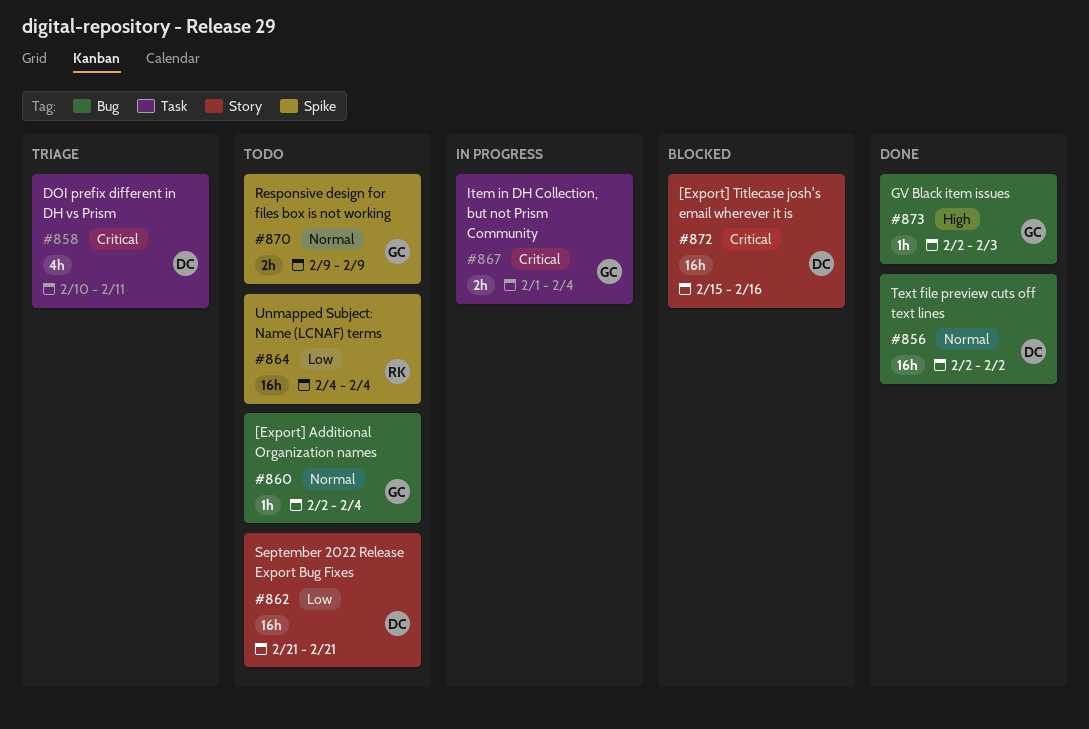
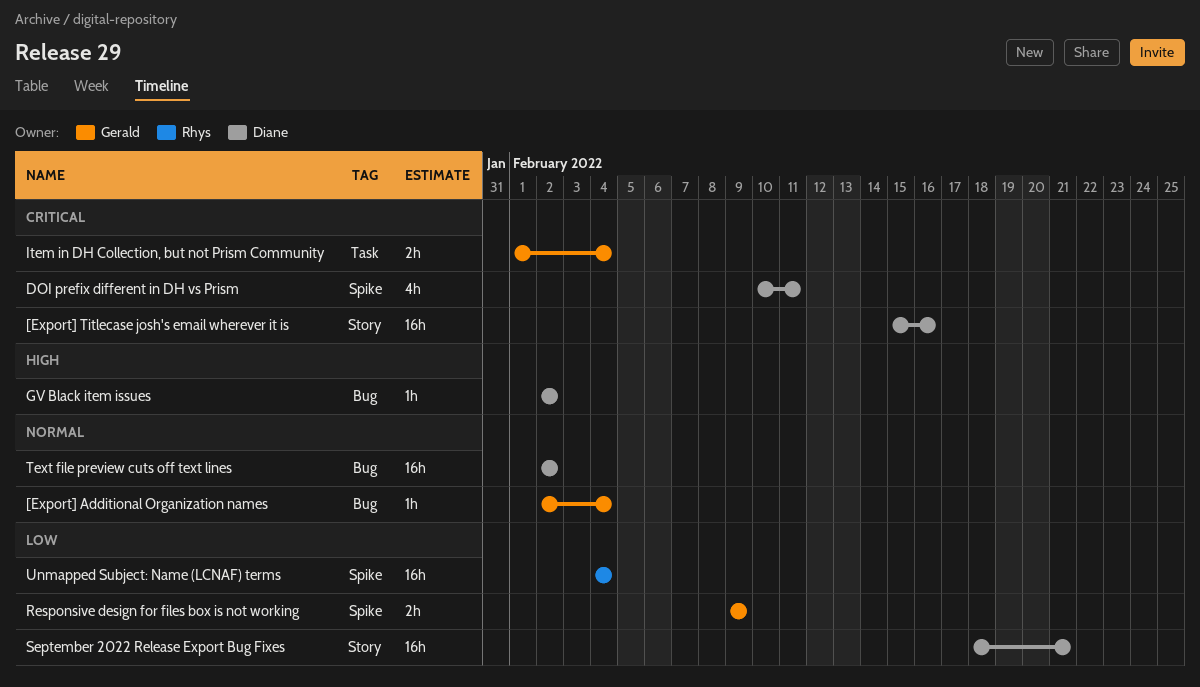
DOI prefix different in DH vs Prism, label: Task -> Spike
GV Black item issues, owner: Gerald -> Diane
GV Black item issues, due: Feb 3 -> Feb 2
Responsive design for files box is not working, priority: Normal -> Low
September 2022 Release Export Bug Fixes, start: Feb 21 -> Feb 18

